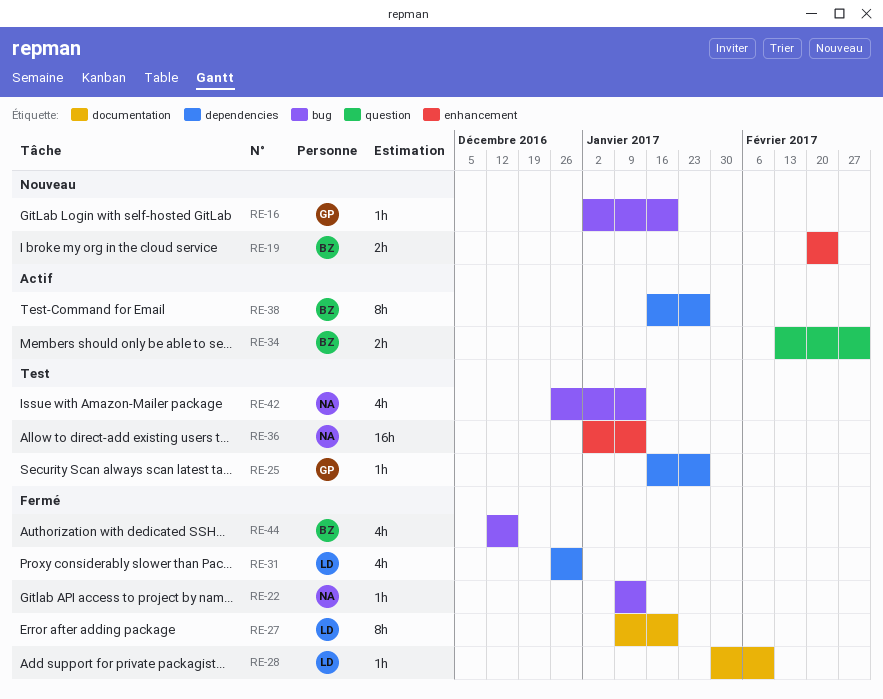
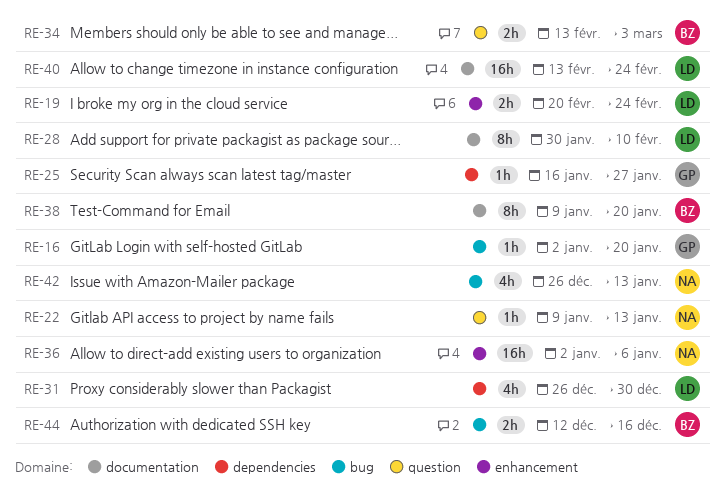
RE-19, owner: BZ -> LD
RE-22, label: bug -> question
RE-27: present -> none
RE-28, estimate: 1h -> 8h
RE-36, due: Jan 13 -> Jan 6
RE-38, label: dependencies -> documentation
RE-38, start: Jan 16 -> Jan 9
RE-38, due: Jan 27 -> Jan 20
RE-40: none -> present
RE-44, estimate: 4h -> 2h

